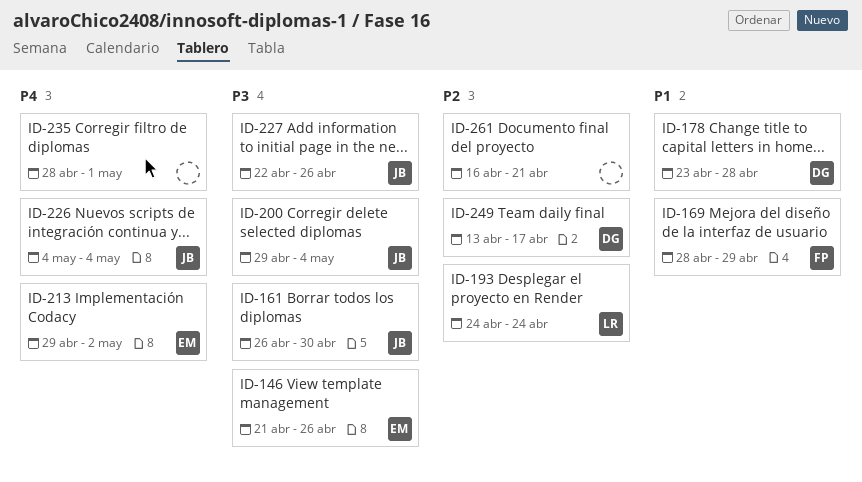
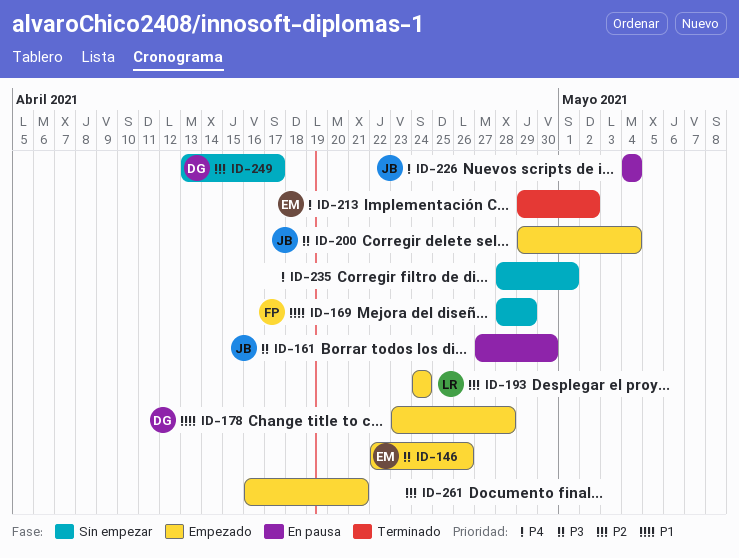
ID-146, start: Apr 21 -> Apr 22
ID-161, start: Apr 26 -> Apr 27
ID-227: present -> none

